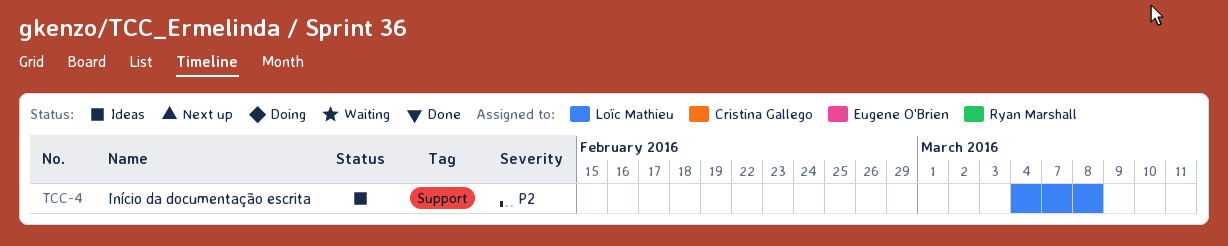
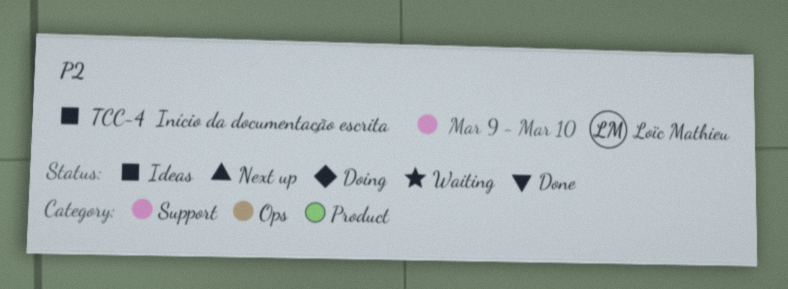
TCC-4, start: Mar 4 -> Mar 9
TCC-4, due: Mar 8 -> Mar 10

